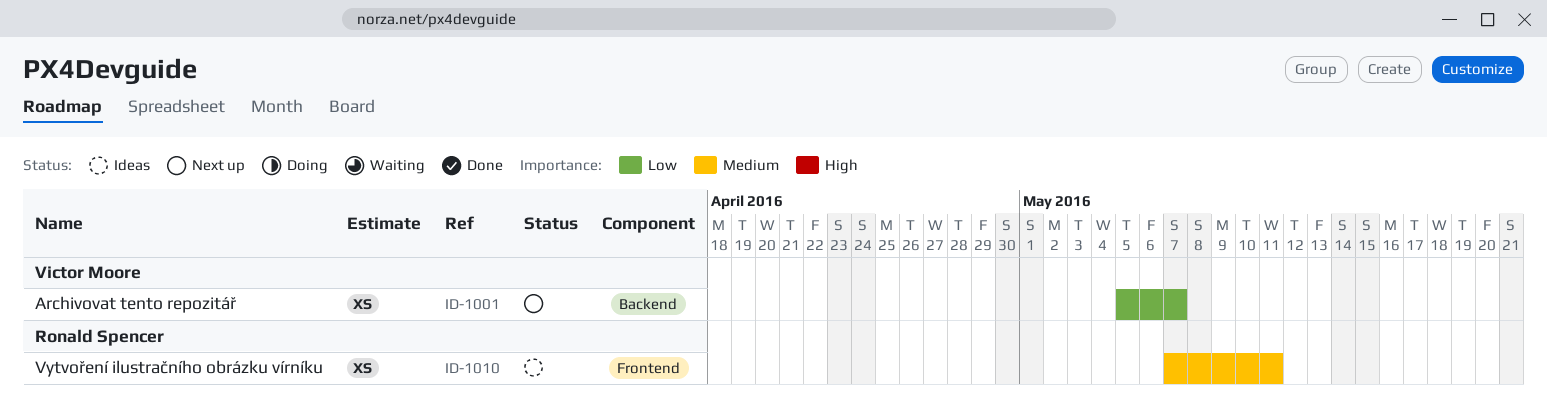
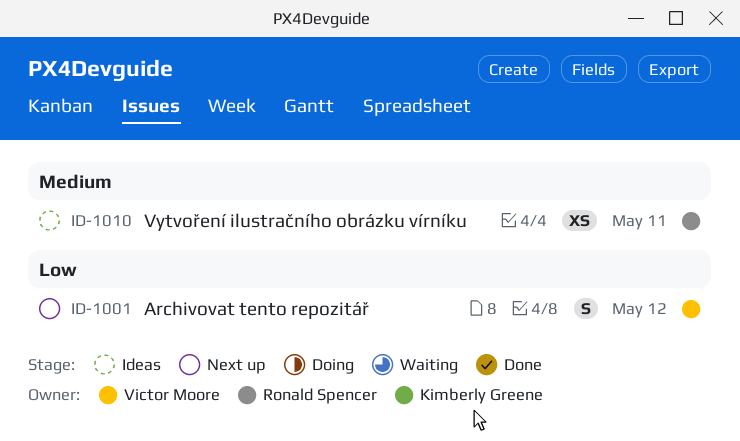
ID-1001, estimate: XS -> S
ID-1001, due: May 7 -> May 12

